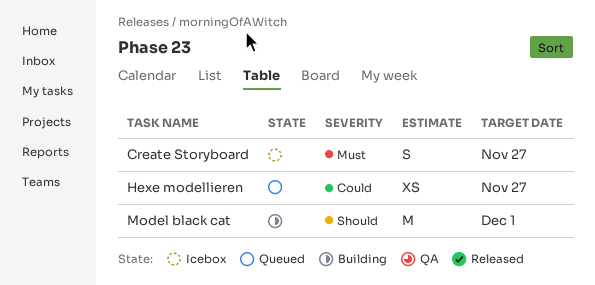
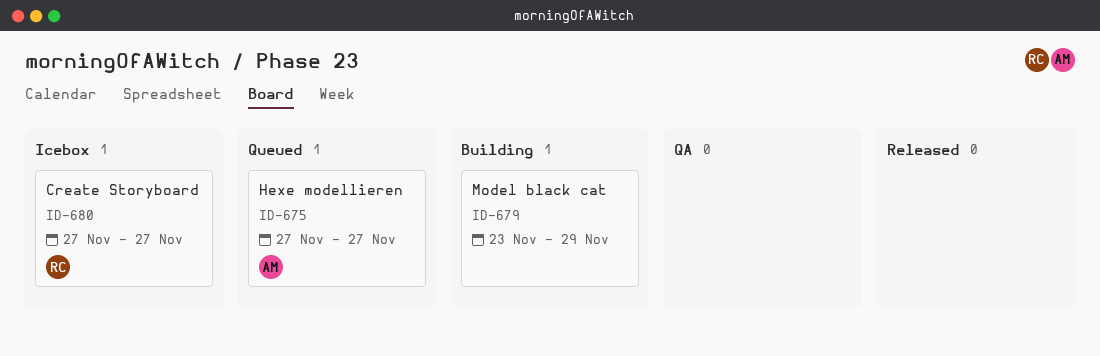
Model black cat, due: Dec 1 -> Nov 29

